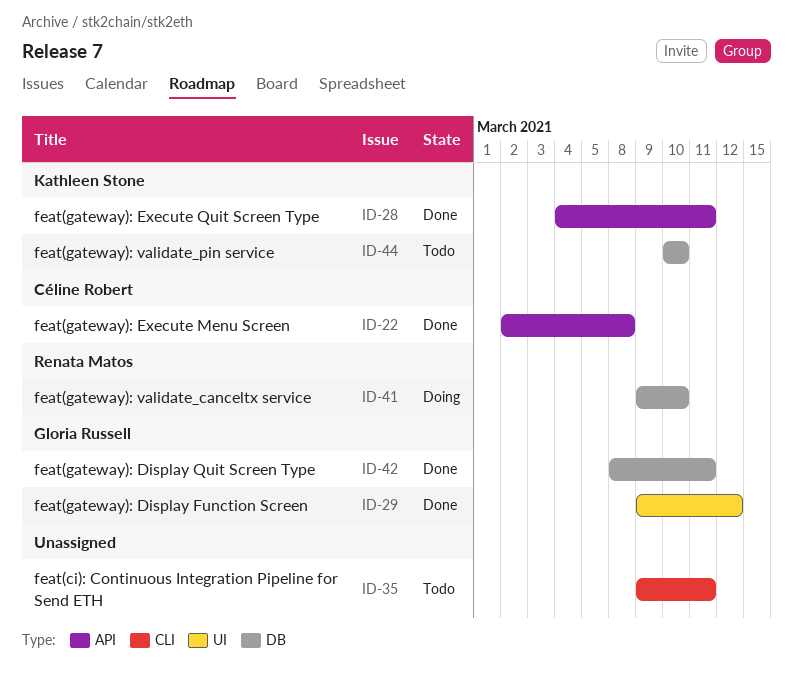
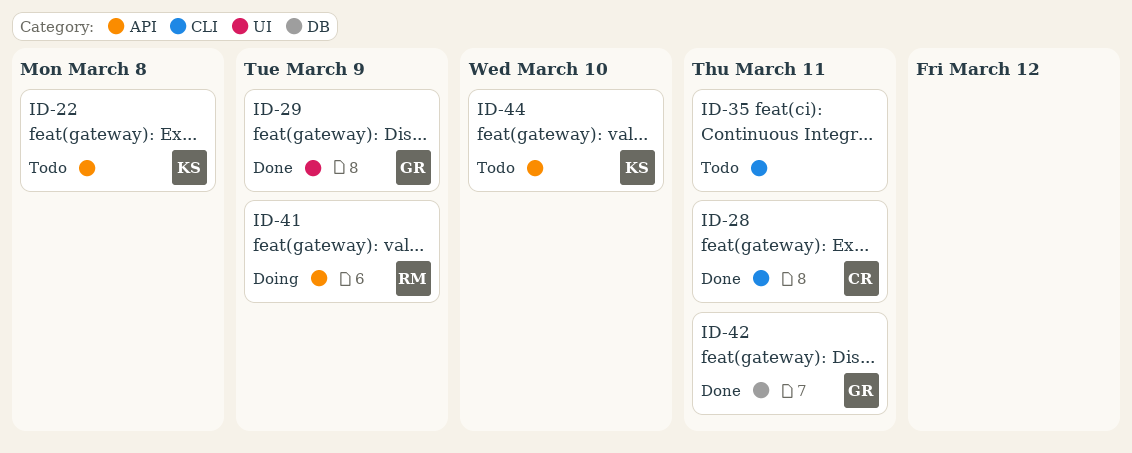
ID-22, status: Done -> Todo
ID-22, owner: Céline Robert -> Kathleen Stone
ID-28, owner: Kathleen Stone -> Céline Robert
ID-28, label: API -> CLI
ID-29, due: Mar 12 -> Mar 9
ID-41, label: DB -> API
ID-41, due: Mar 10 -> Mar 9
ID-44, label: DB -> API

